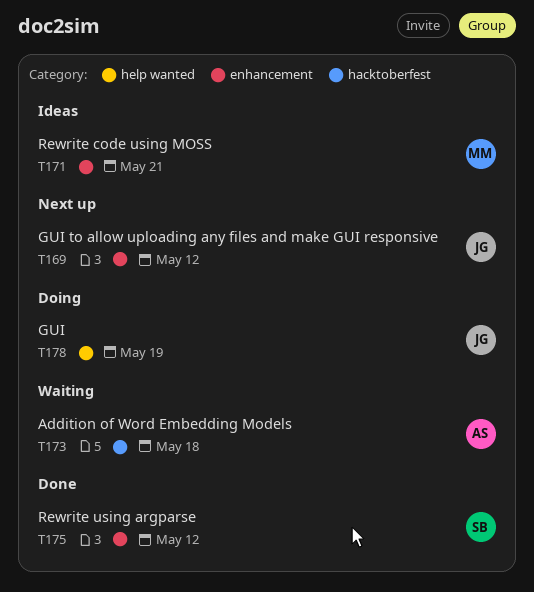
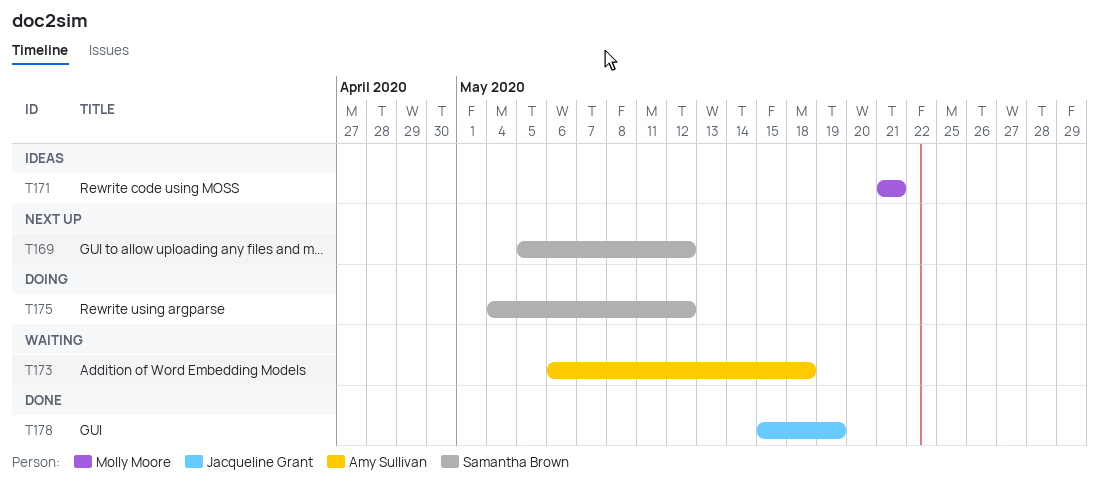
T169, owner: Jacqueline Grant -> Samantha Brown
T175, status: Done -> Doing
T178, status: Doing -> Done

